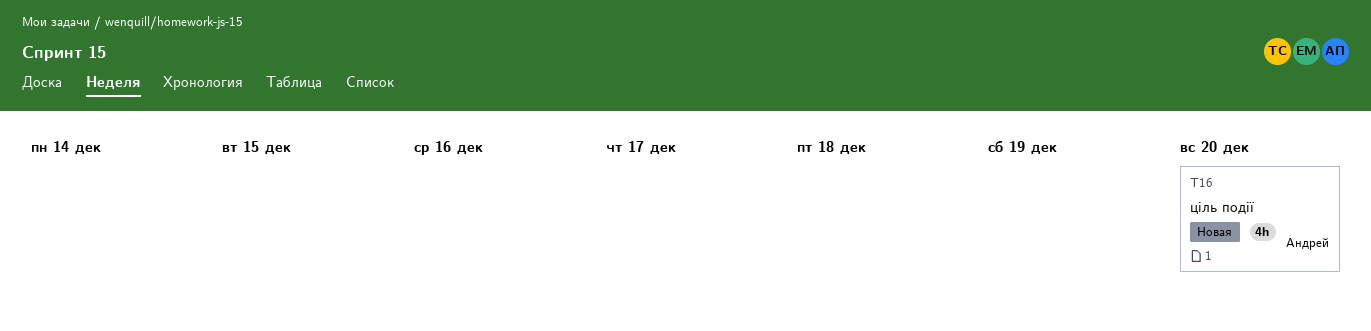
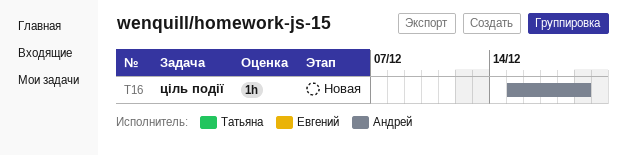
T16, estimate: 4h -> 1h
T16, due: Dec 20 -> Dec 19

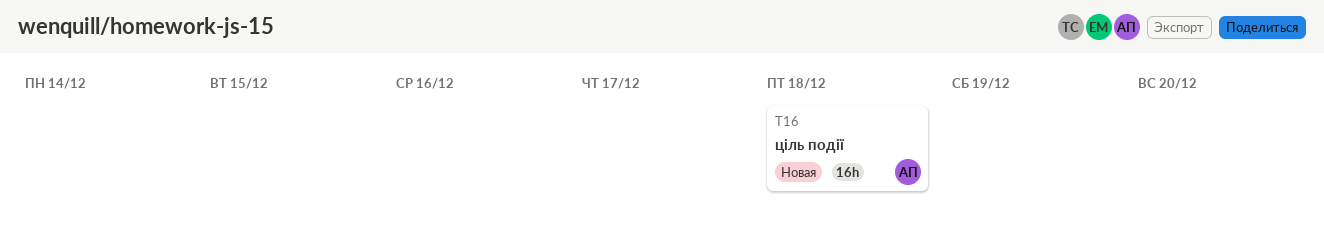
T16, estimate: 1h -> 16h
T16, due: Dec 19 -> Dec 18

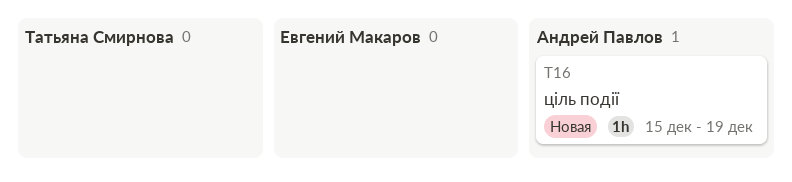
T16, estimate: 16h -> 1h
T16, due: Dec 18 -> Dec 19

